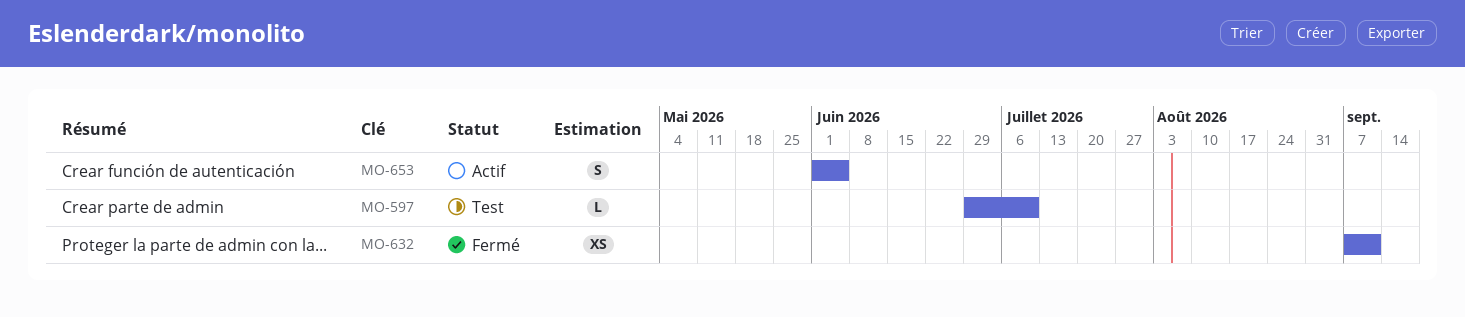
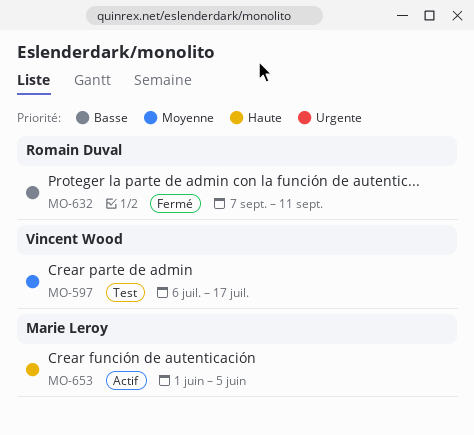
MO-597, start: Jun 29 -> Jul 6
MO-597, due: Jul 10 -> Jul 17

